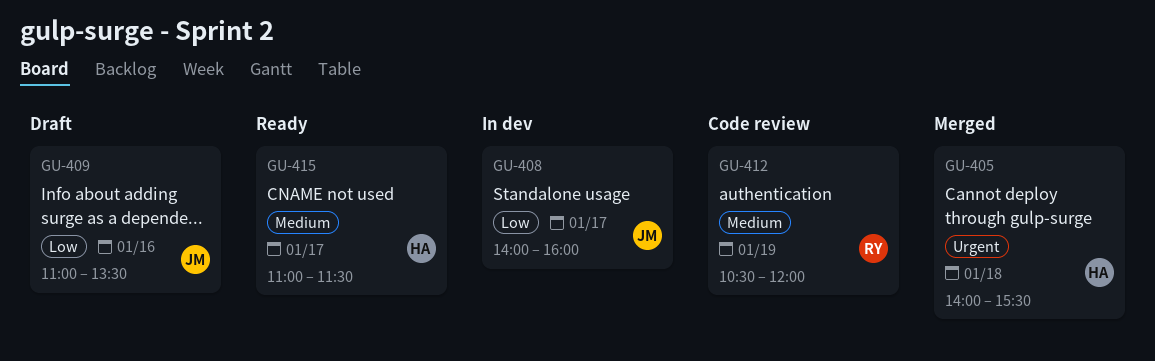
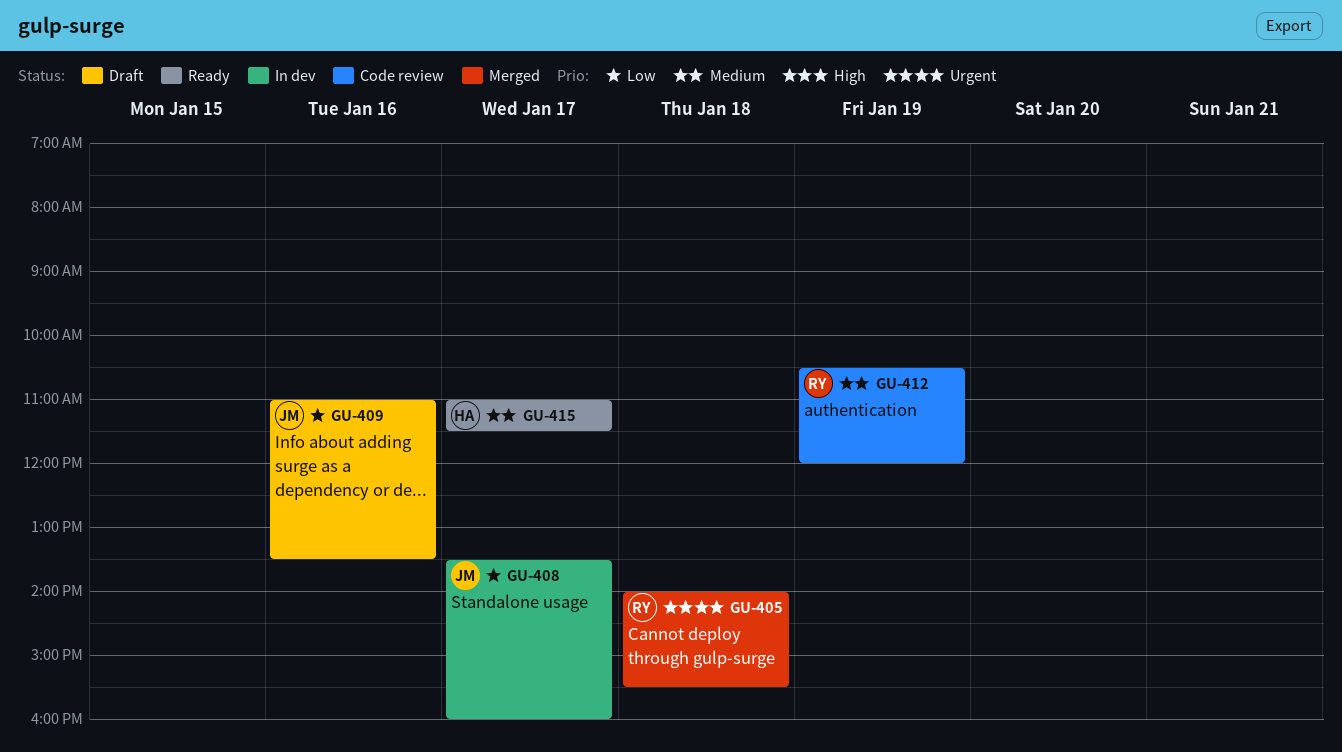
GU-405, owner: HA -> RY
GU-408, begins: 14:00 -> 13:30

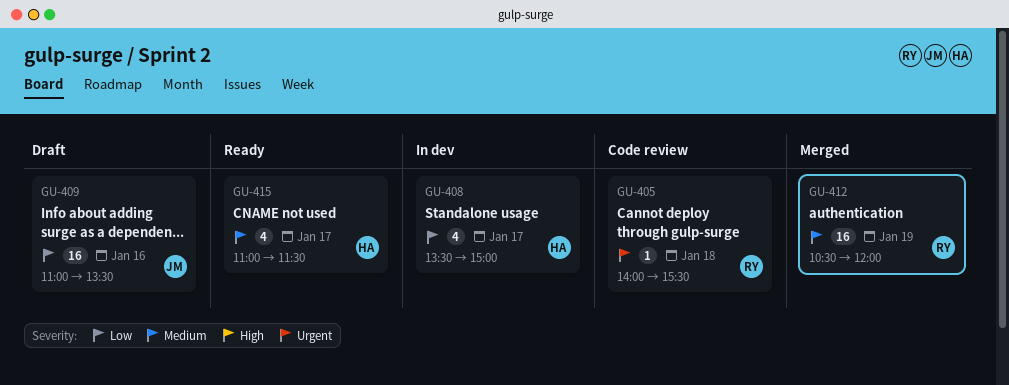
GU-405, status: Merged -> Code review
GU-408, owner: JM -> HA
GU-408, ends: 16:00 -> 15:00
GU-412, status: Code review -> Merged

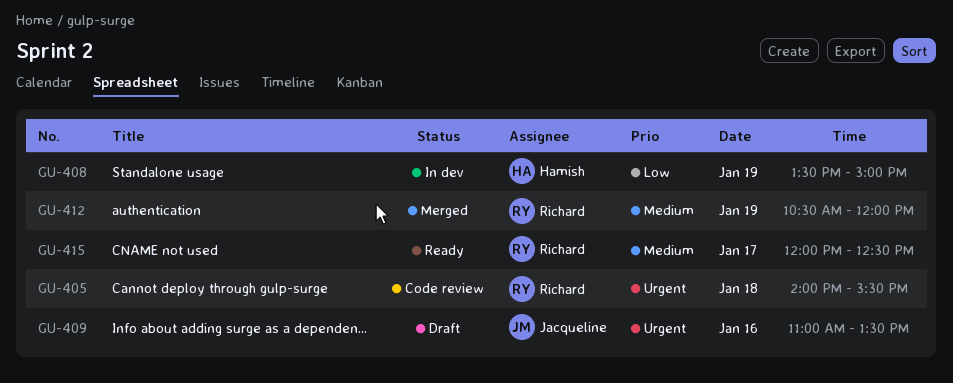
GU-408, day: Jan 17 -> Jan 19
GU-409, priority: Low -> Urgent
GU-415, owner: Hamish -> Richard
GU-415, begins: 11:00 -> 12:00
GU-415, ends: 11:30 -> 12:30

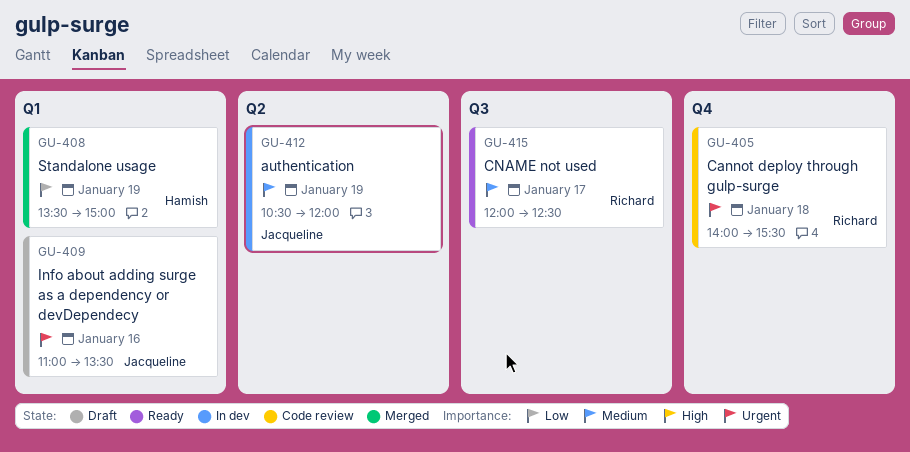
GU-408, status: In dev -> Merged
GU-412, status: Merged -> In dev
GU-412, owner: Richard -> Jacqueline

